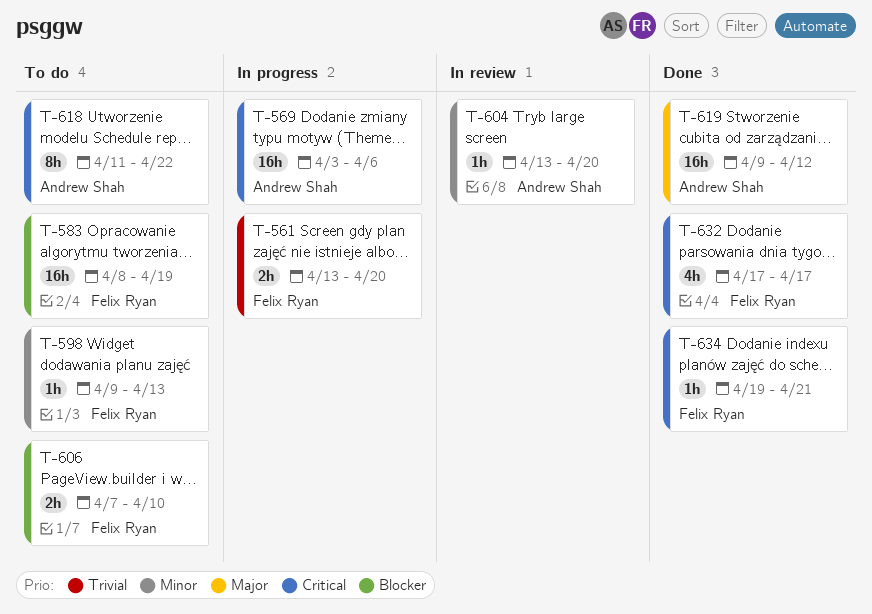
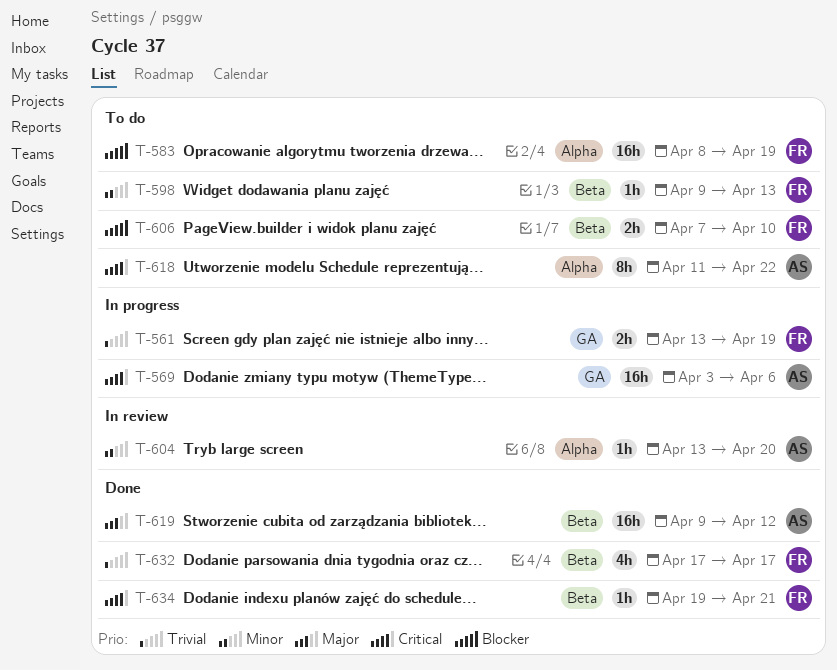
T-561, due: Apr 20 -> Apr 19
T-632, priority: Critical -> Trivial

